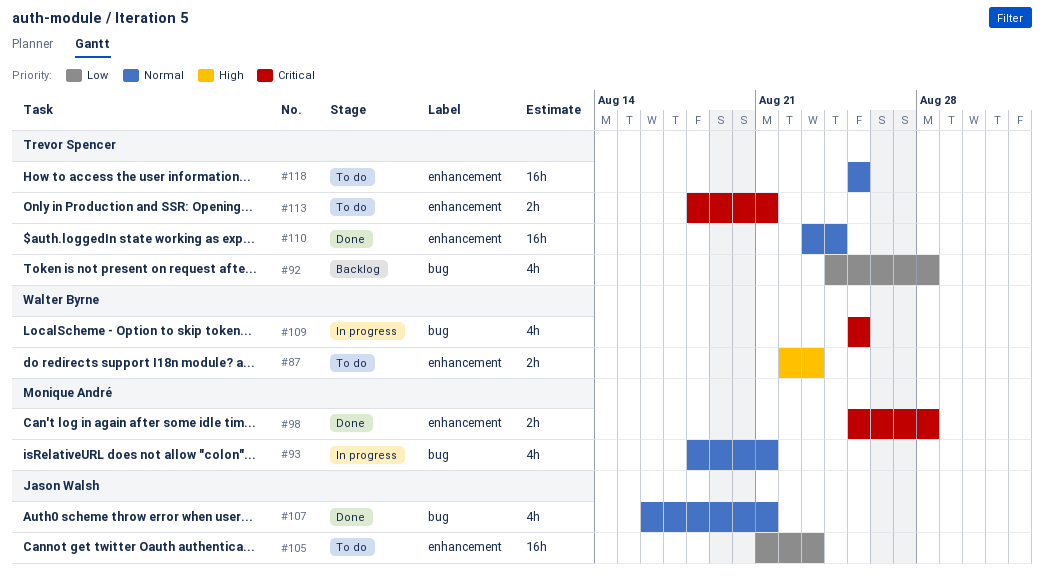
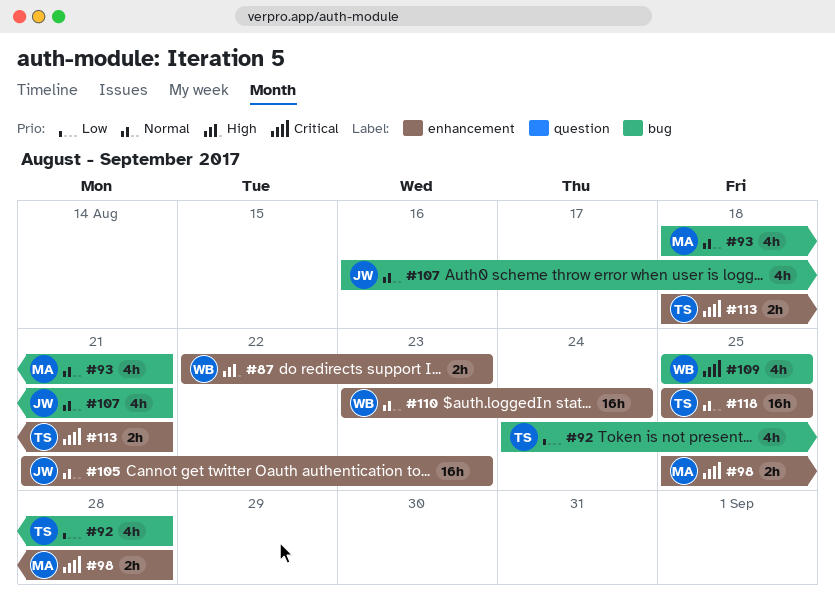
#105, priority: Low -> Normal
#110, owner: Trevor Spencer -> Walter Byrne

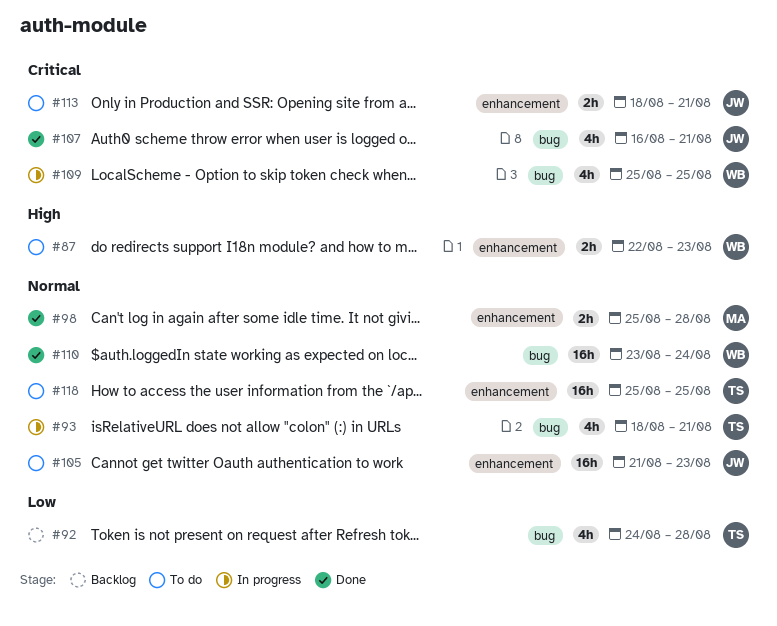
#93, owner: MA -> TS
#98, priority: Critical -> Normal
#107, priority: Normal -> Critical
#110, label: enhancement -> bug
#113, owner: TS -> JW

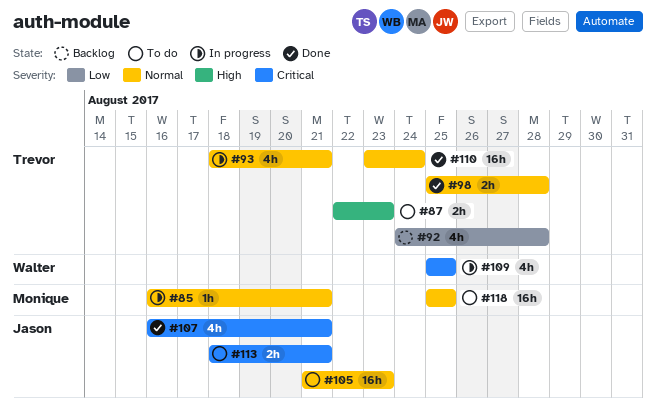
#85: none -> present
#87, owner: Walter -> Trevor
#98, owner: Monique -> Trevor
#110, owner: Walter -> Trevor
#118, owner: Trevor -> Monique

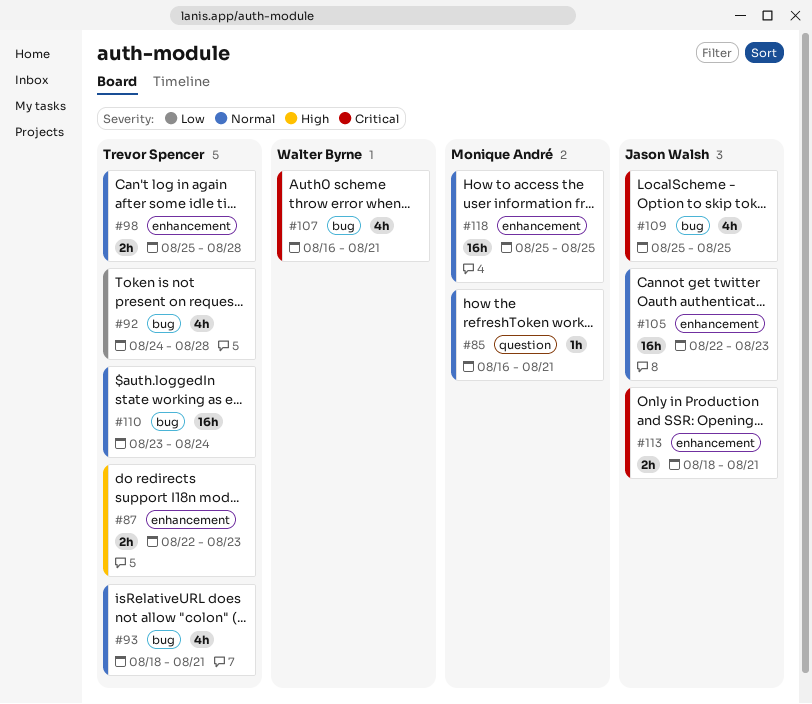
#105, start: Aug 21 -> Aug 22
#107, owner: Jason Walsh -> Walter Byrne
#109, owner: Walter Byrne -> Jason Walsh

